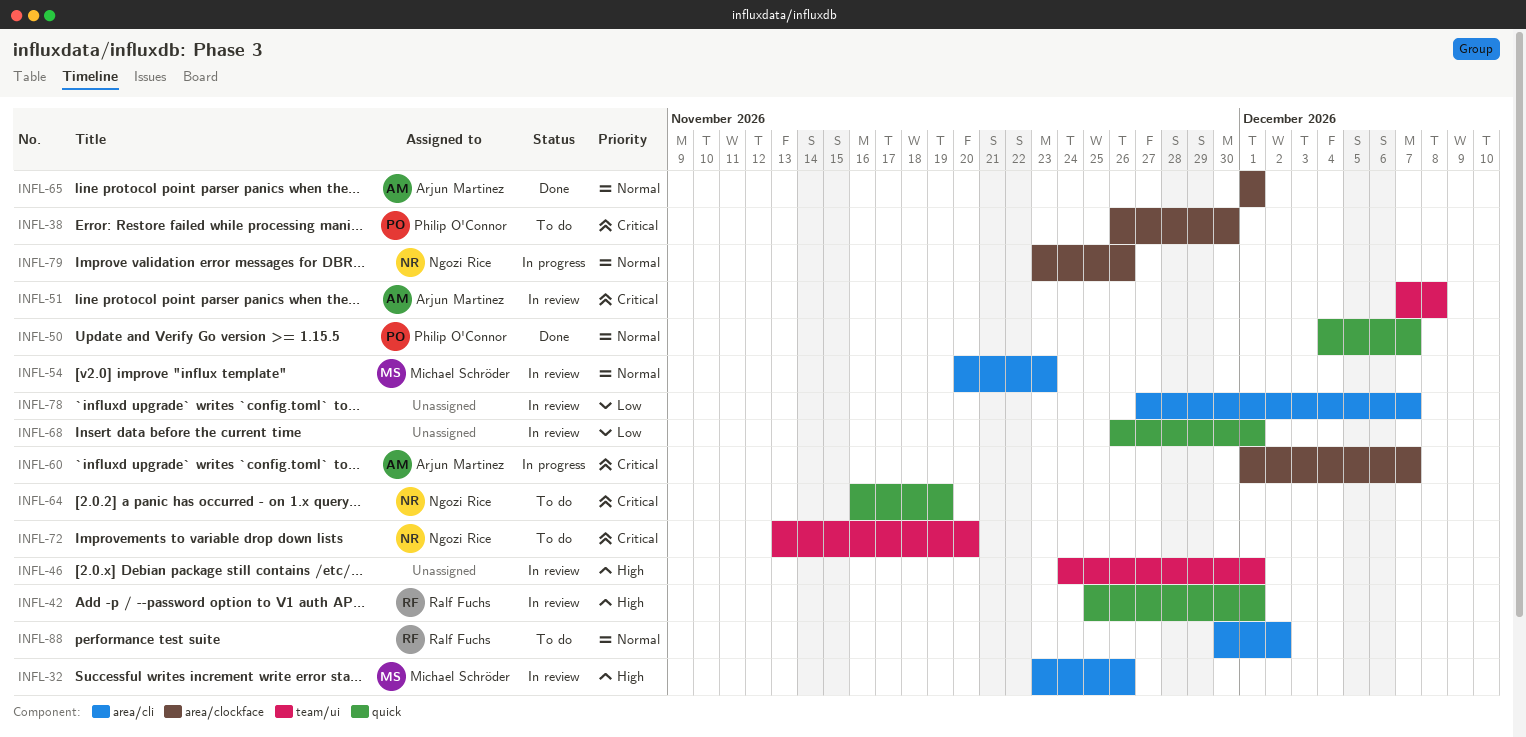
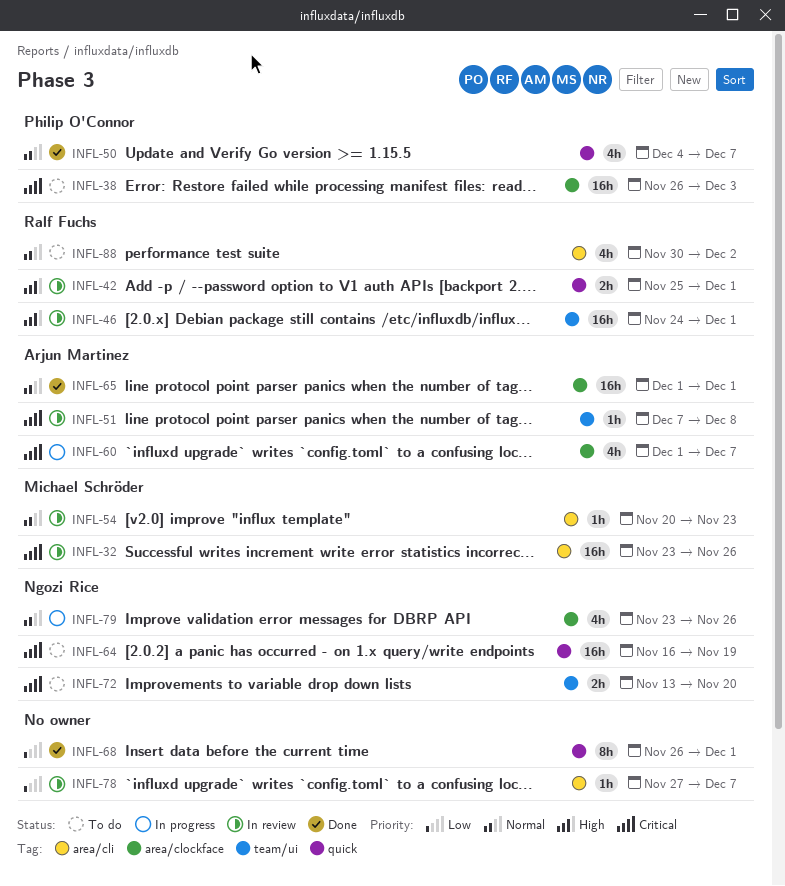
INFL-32, priority: High -> Critical
INFL-38, due: Nov 30 -> Dec 3
INFL-46, owner: none -> Ralf Fuchs
INFL-68, status: In review -> Done

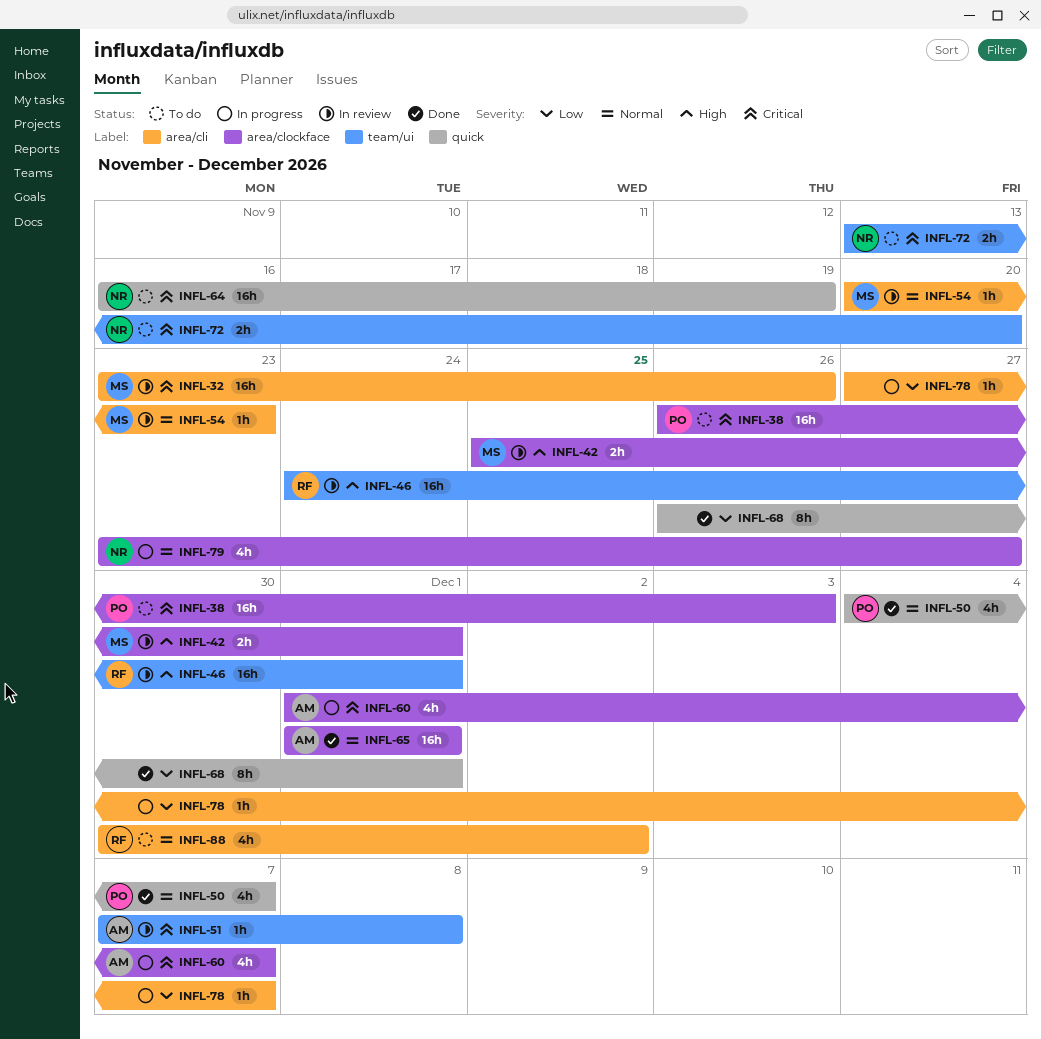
INFL-42, owner: Ralf Fuchs -> Michael Schröder
INFL-42, label: quick -> area/clockface
INFL-78, status: In review -> In progress
INFL-79, due: Nov 26 -> Nov 27

